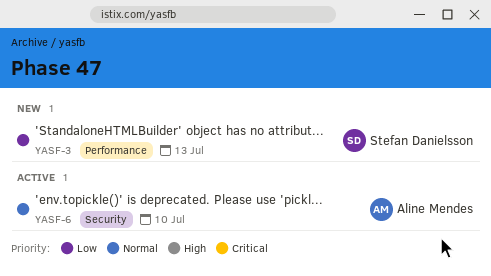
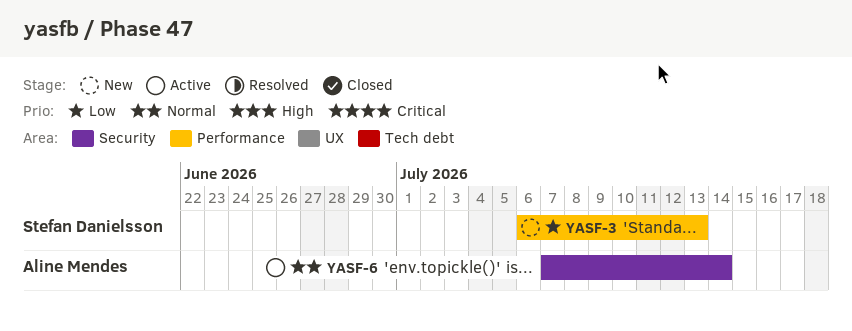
YASF-6, due: Jul 10 -> Jul 14

